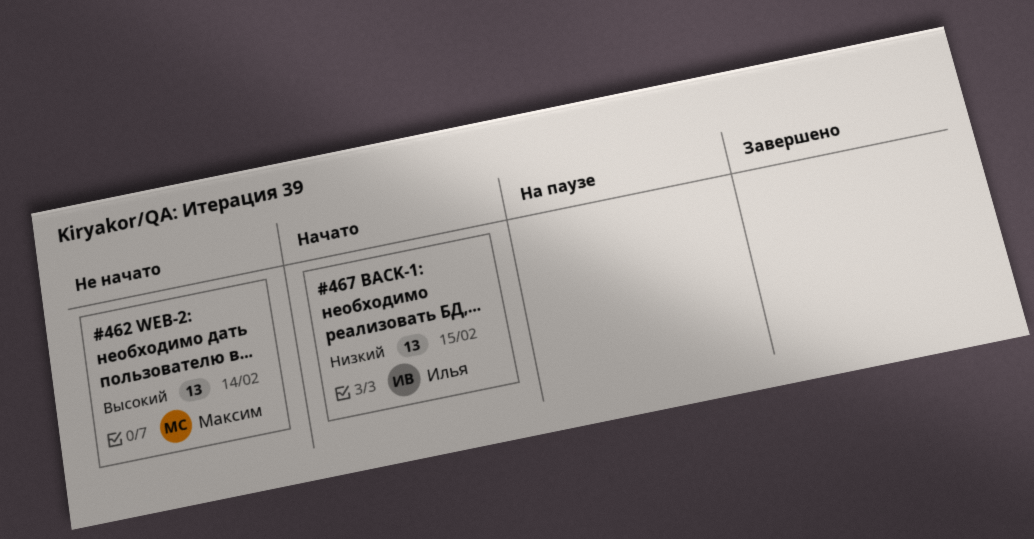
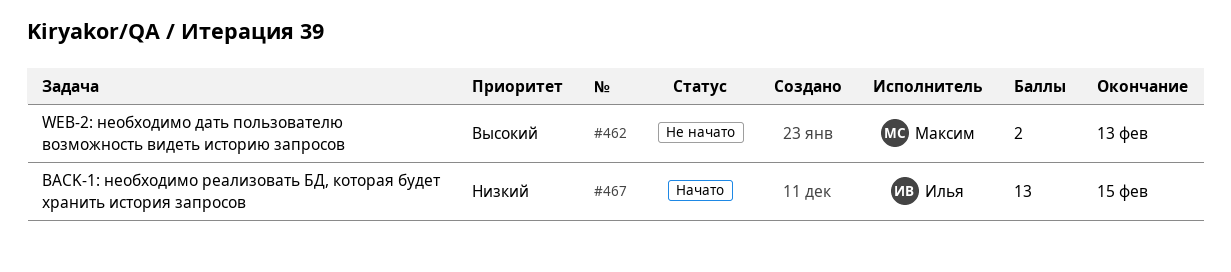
#462, estimate: 13 -> 2
#462, due: Feb 14 -> Feb 13

